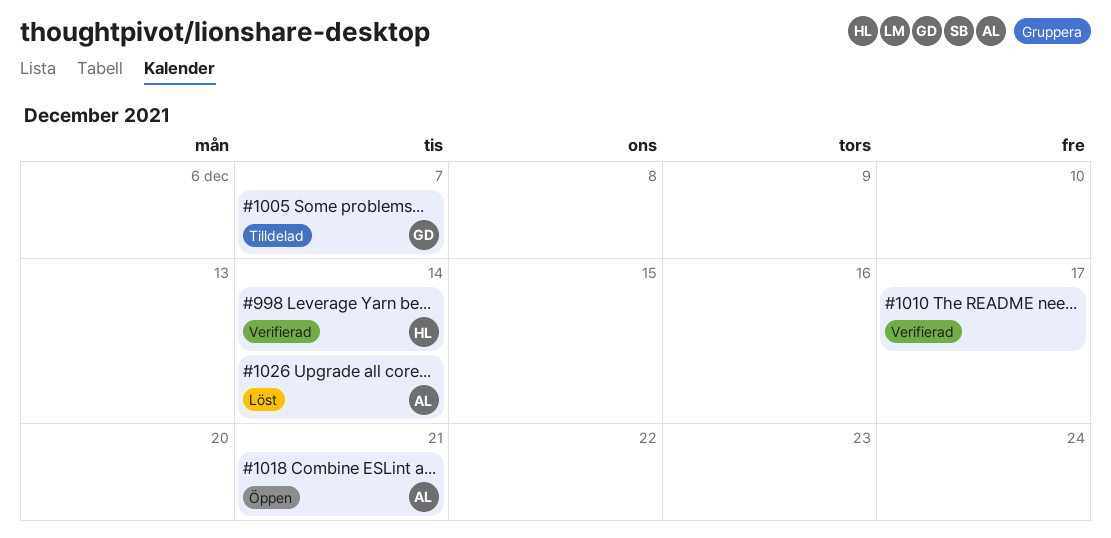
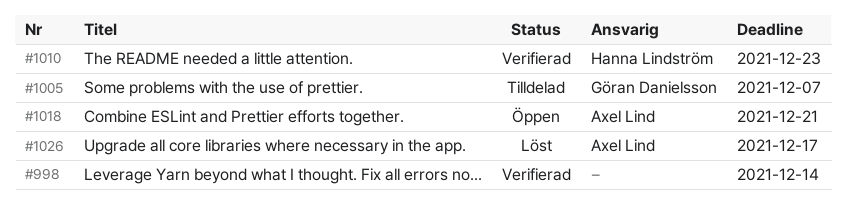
#998, owner: Hanna Lindström -> none
#1010, owner: none -> Hanna Lindström
#1010, due: Dec 17 -> Dec 23
#1026, due: Dec 14 -> Dec 17

